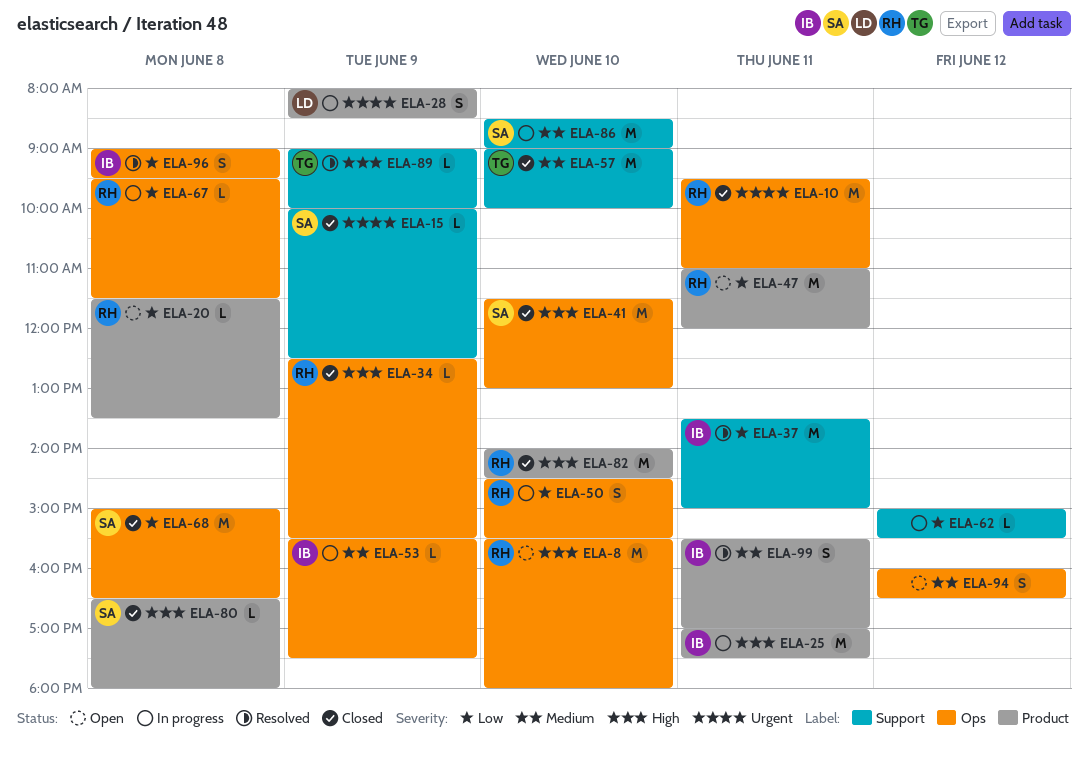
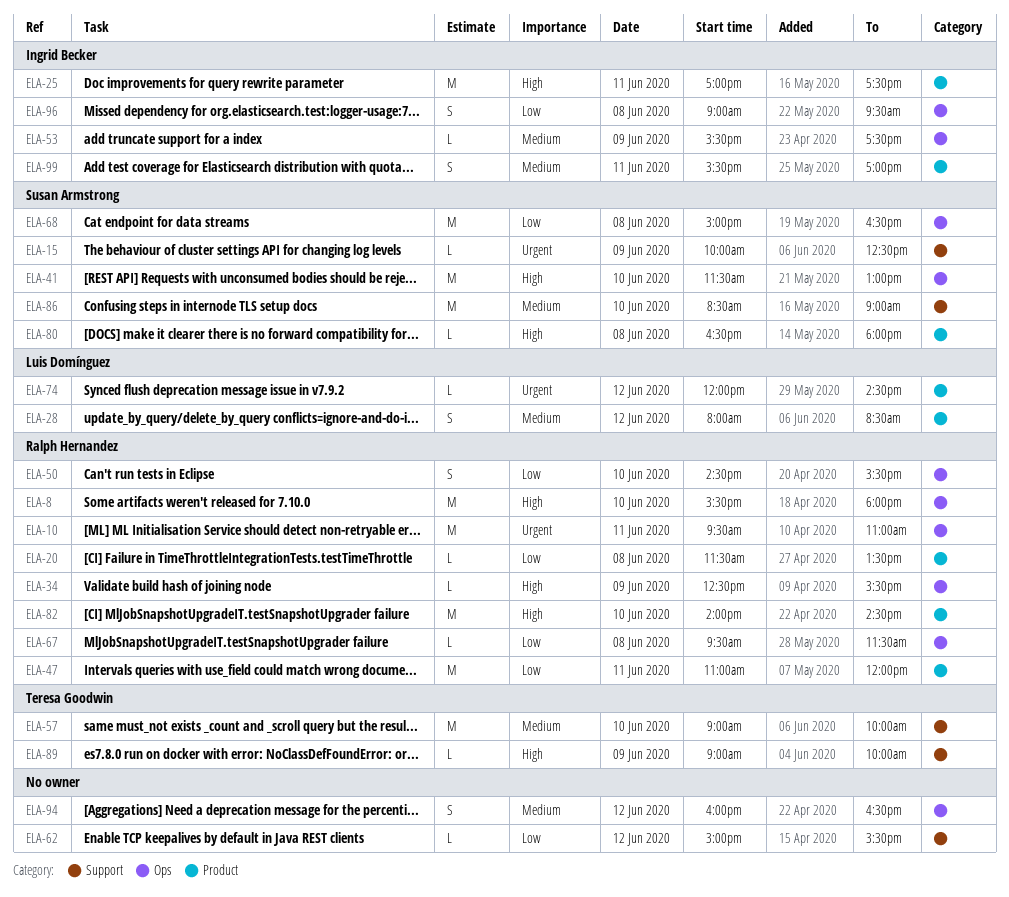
ELA-28, priority: Urgent -> Medium
ELA-28, day: Jun 9 -> Jun 12
ELA-37: present -> none
ELA-74: none -> present

